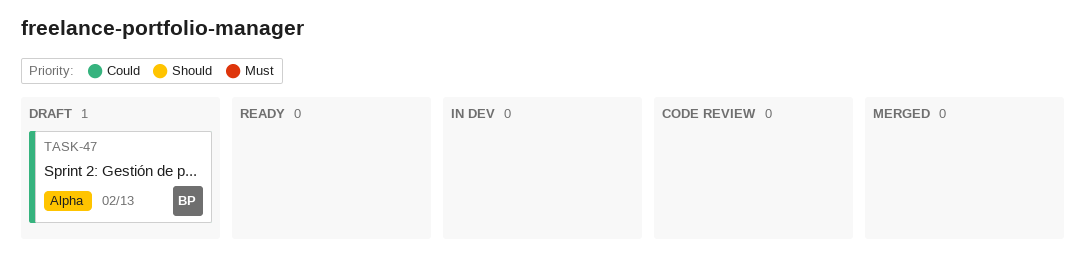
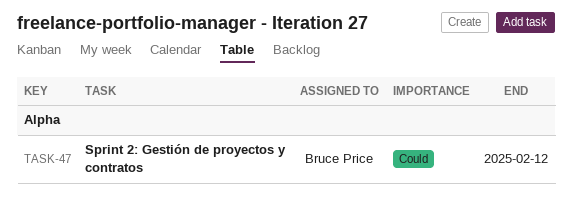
TASK-47, due: Feb 13 -> Feb 12

